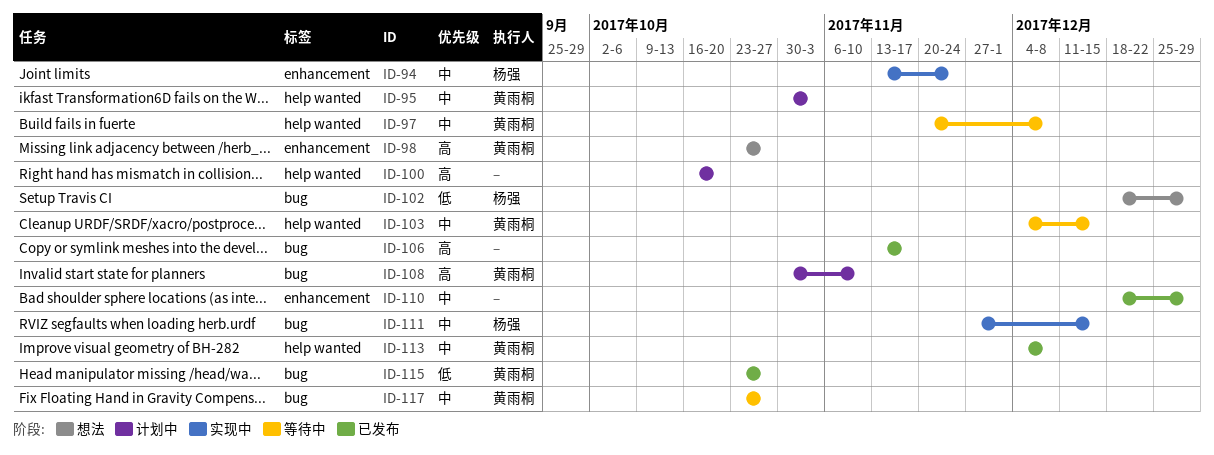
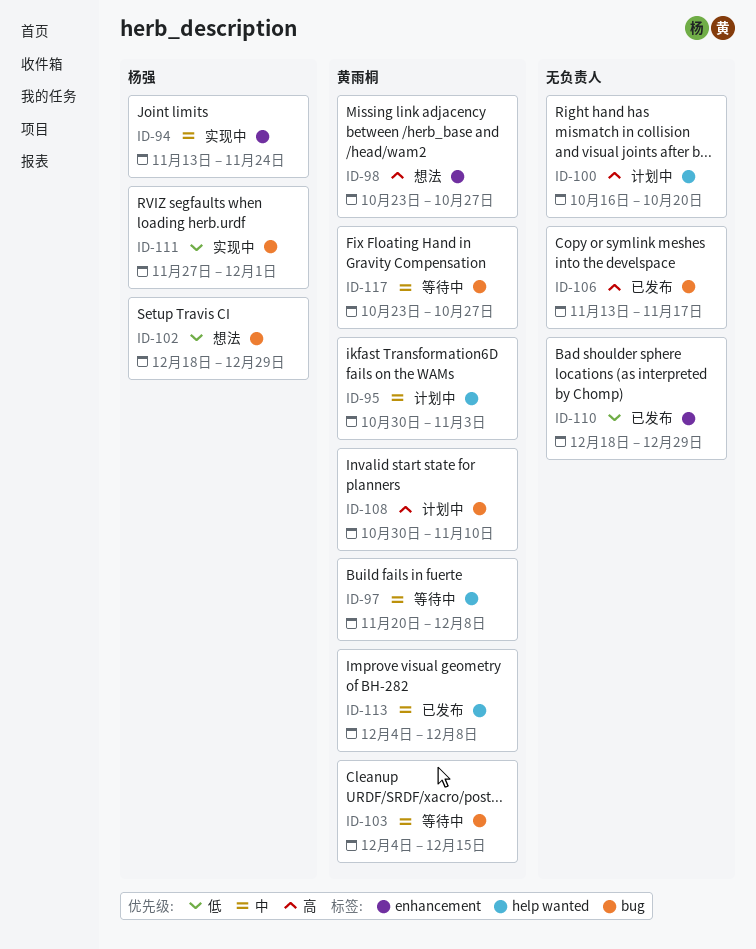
ID-103, label: help wanted -> bug
ID-110, priority: 中 -> 低
ID-111, priority: 中 -> 低
ID-111, due: Dec 15 -> Dec 1
ID-115: present -> none

